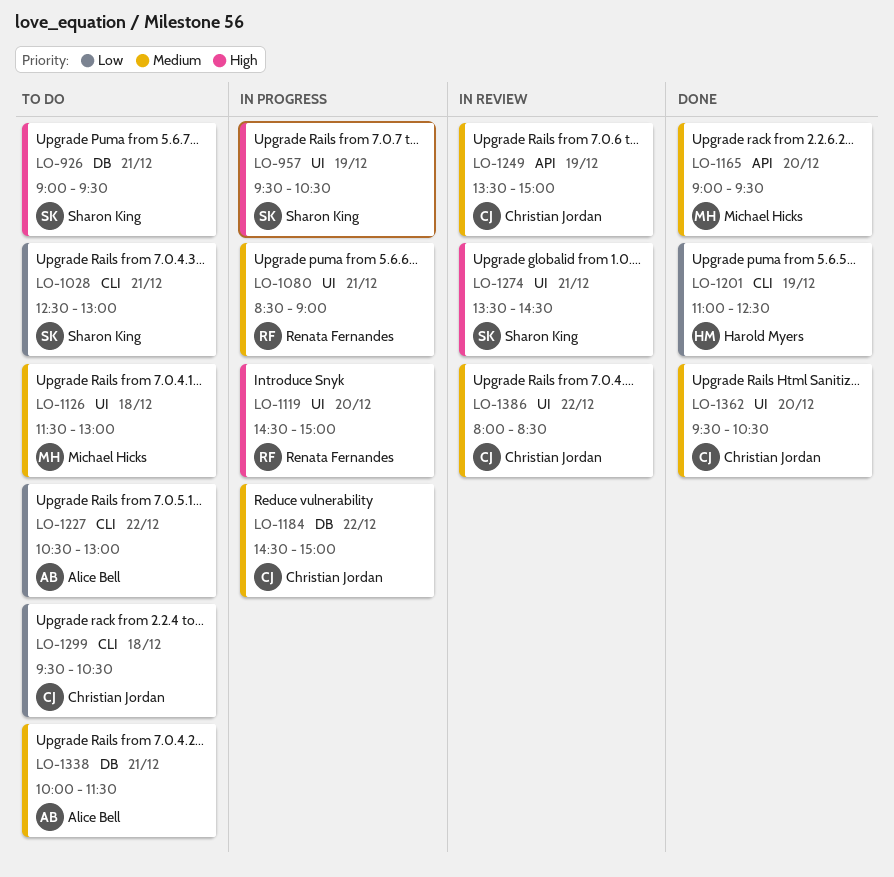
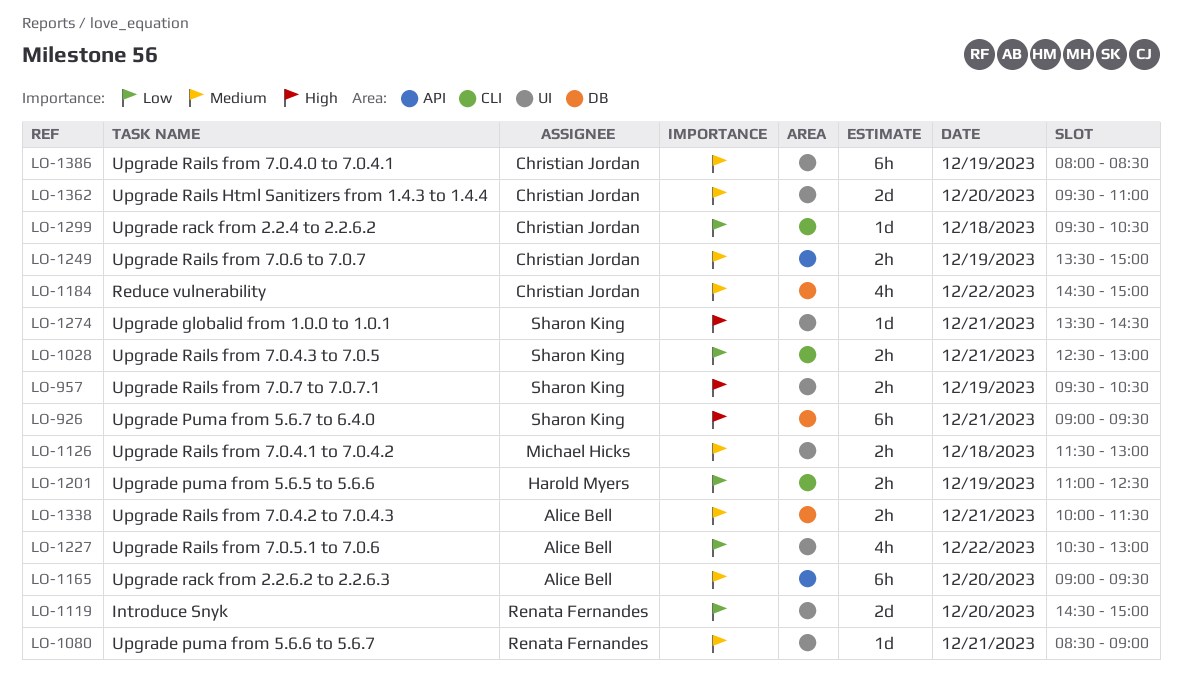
LO-1119, priority: High -> Low
LO-1165, owner: Michael Hicks -> Alice Bell
LO-1227, label: CLI -> UI
LO-1362, ends: 10:30 -> 11:00
LO-1386, day: Dec 22 -> Dec 19

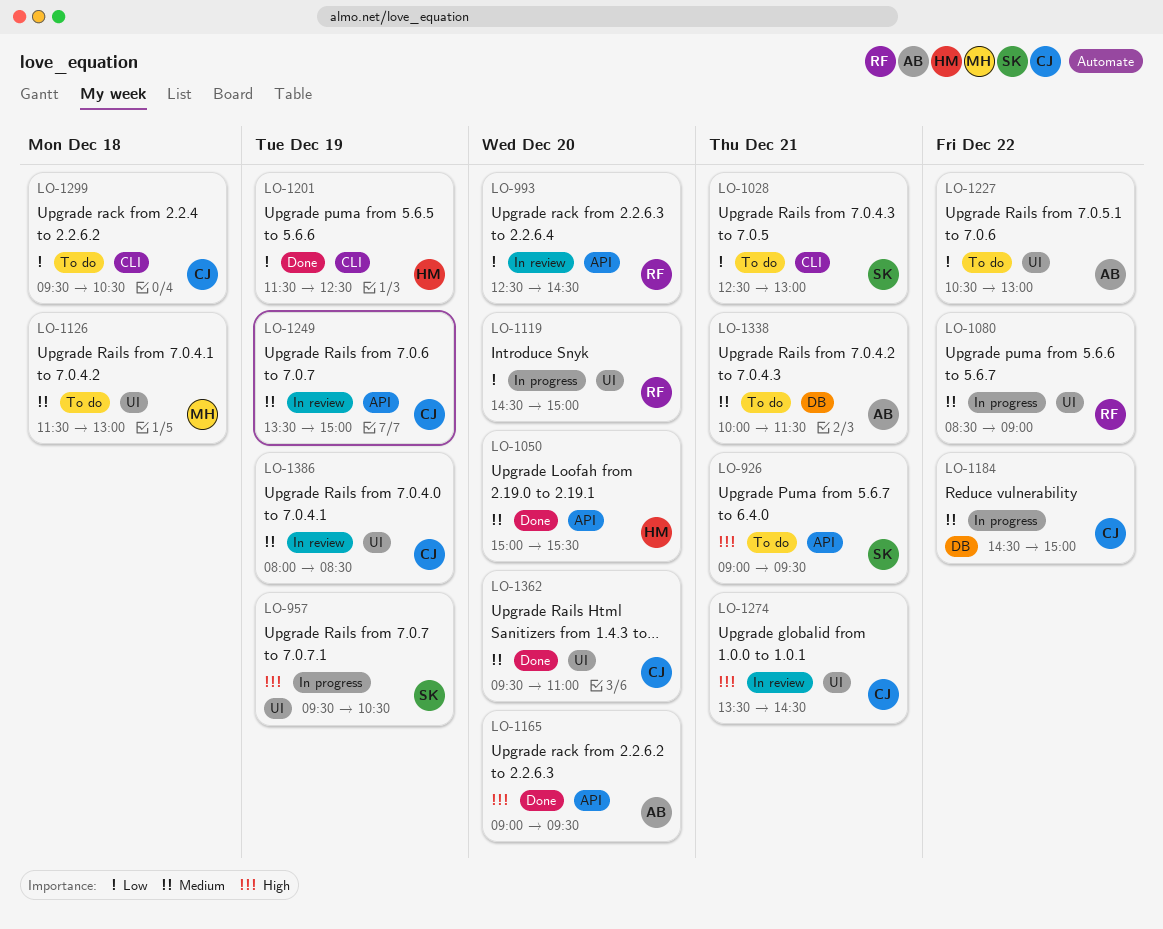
LO-926, label: DB -> API
LO-993: none -> present
LO-1050: none -> present
LO-1080, day: Dec 21 -> Dec 22
LO-1165, priority: Medium -> High
LO-1201, begins: 11:00 -> 11:30
LO-1274, owner: Sharon King -> Christian Jordan

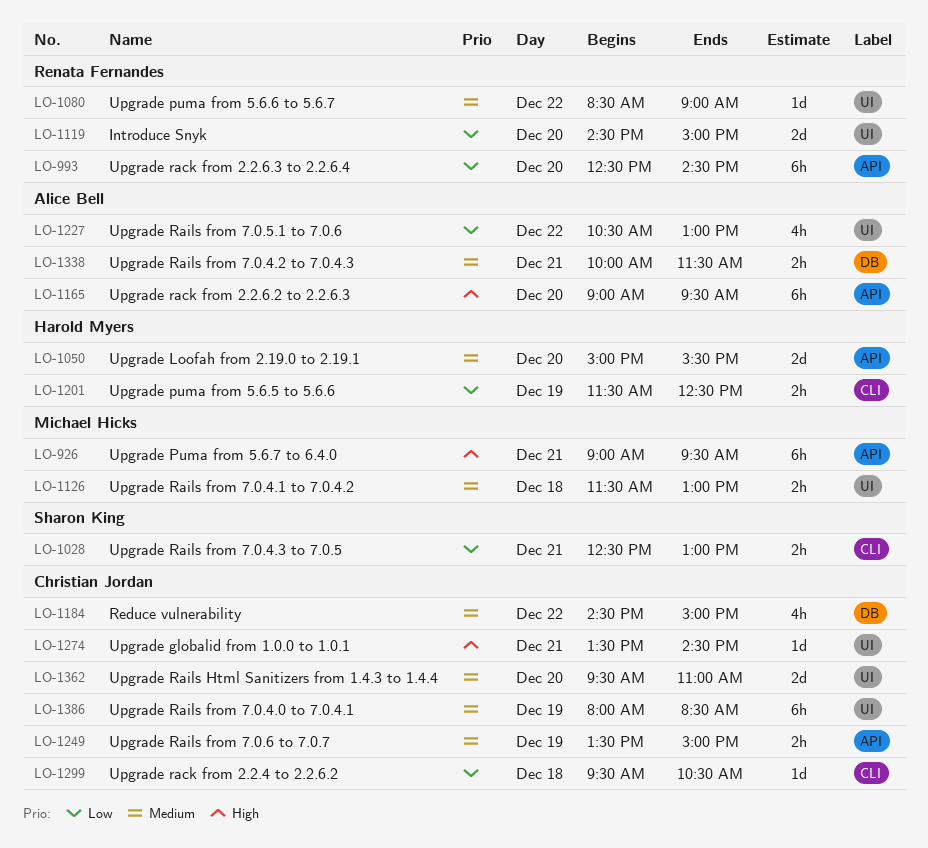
LO-926, owner: Sharon King -> Michael Hicks
LO-957: present -> none

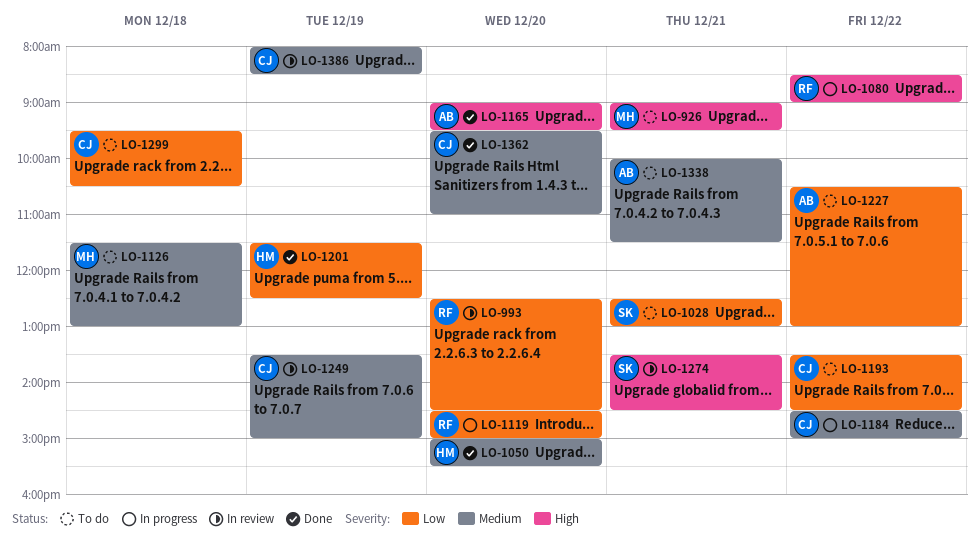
LO-1080, priority: Medium -> High
LO-1193: none -> present
LO-1274, owner: Christian Jordan -> Sharon King

